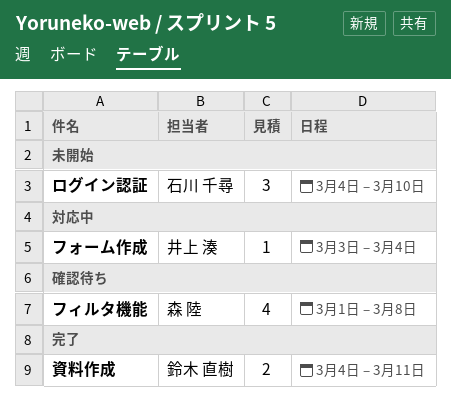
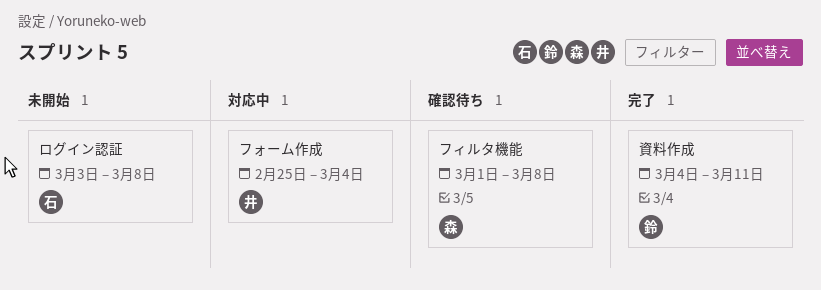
フォーム作成, start: Mar 3 -> Feb 25
ログイン認証, start: Mar 4 -> Mar 3
ログイン認証, due: Mar 10 -> Mar 8

